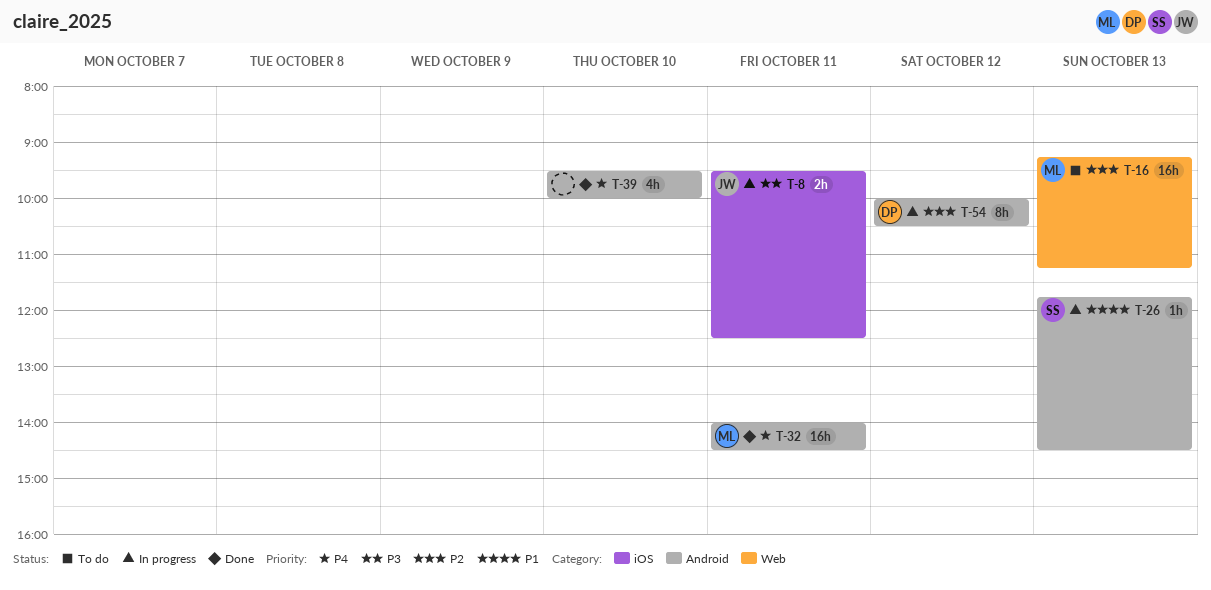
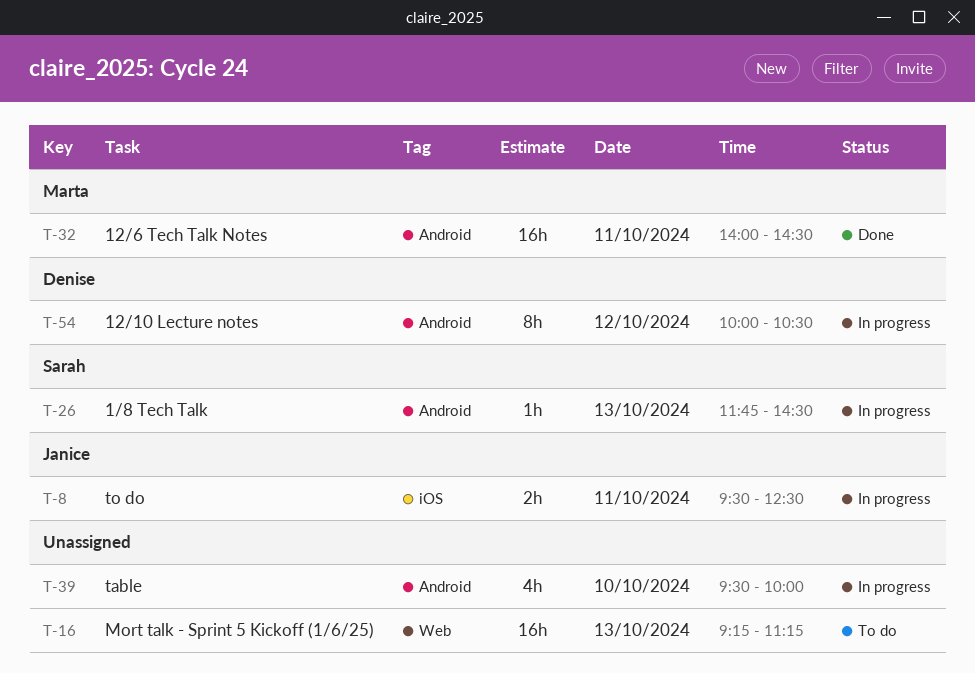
T-16, owner: Marta -> none
T-39, status: Done -> In progress

